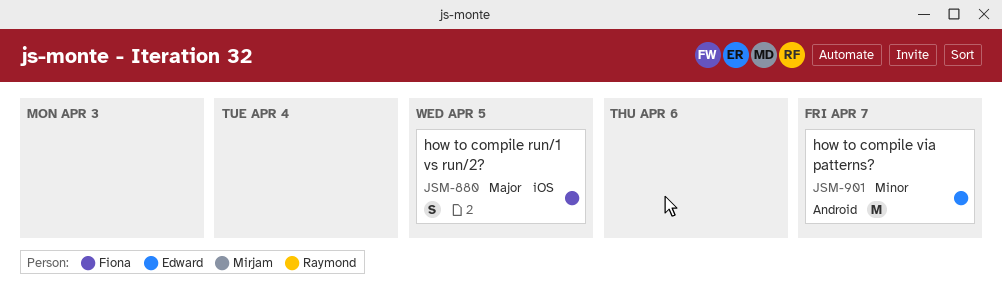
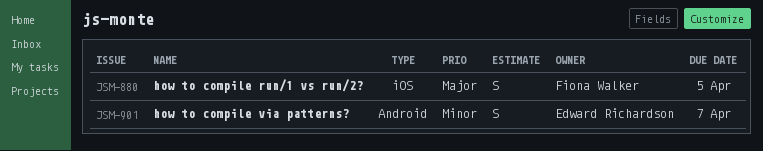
JSM-901, estimate: M -> S

